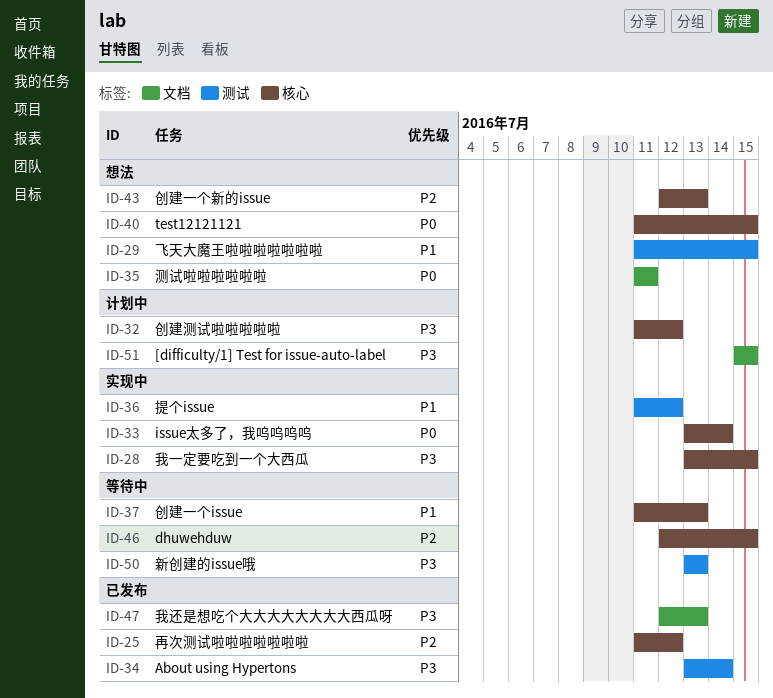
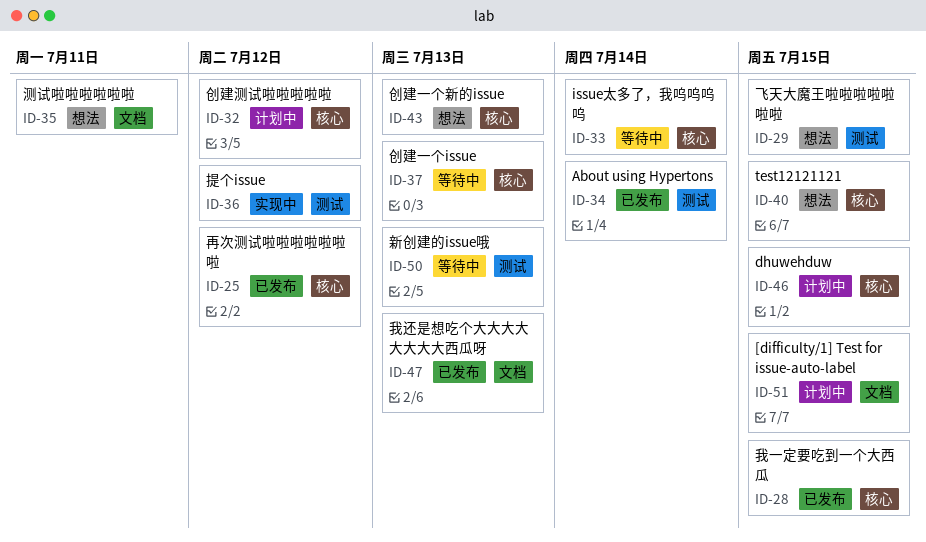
ID-28, status: 实现中 -> 已发布
ID-33, status: 实现中 -> 等待中
ID-46, status: 等待中 -> 计划中

